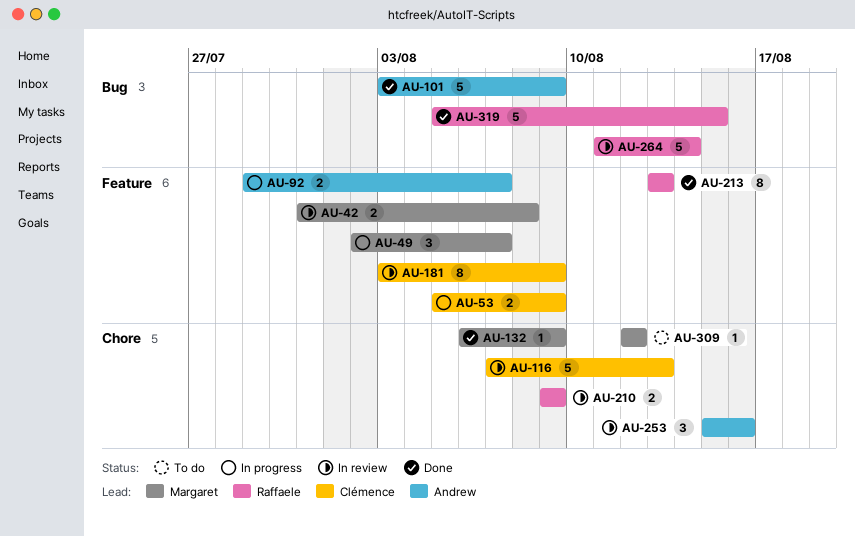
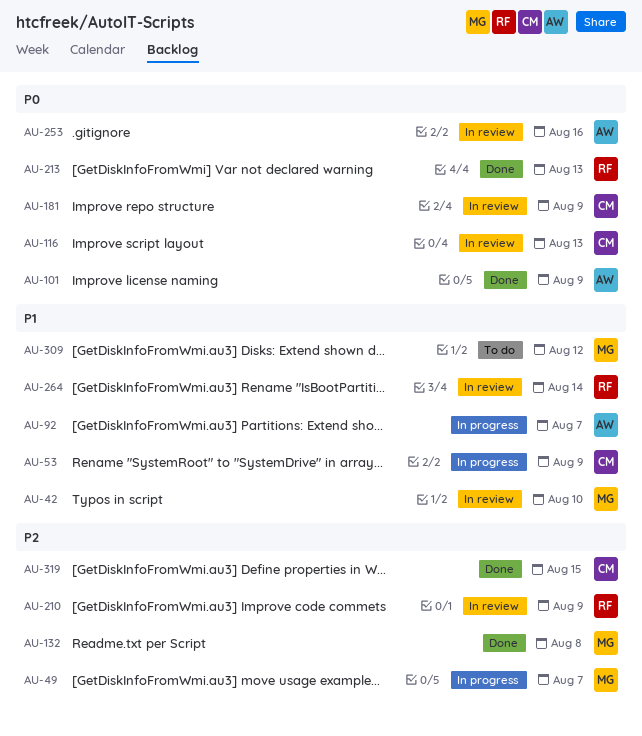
AU-42, due: Aug 8 -> Aug 10
AU-132, due: Aug 9 -> Aug 8
AU-319, owner: Raffaele -> Clémence

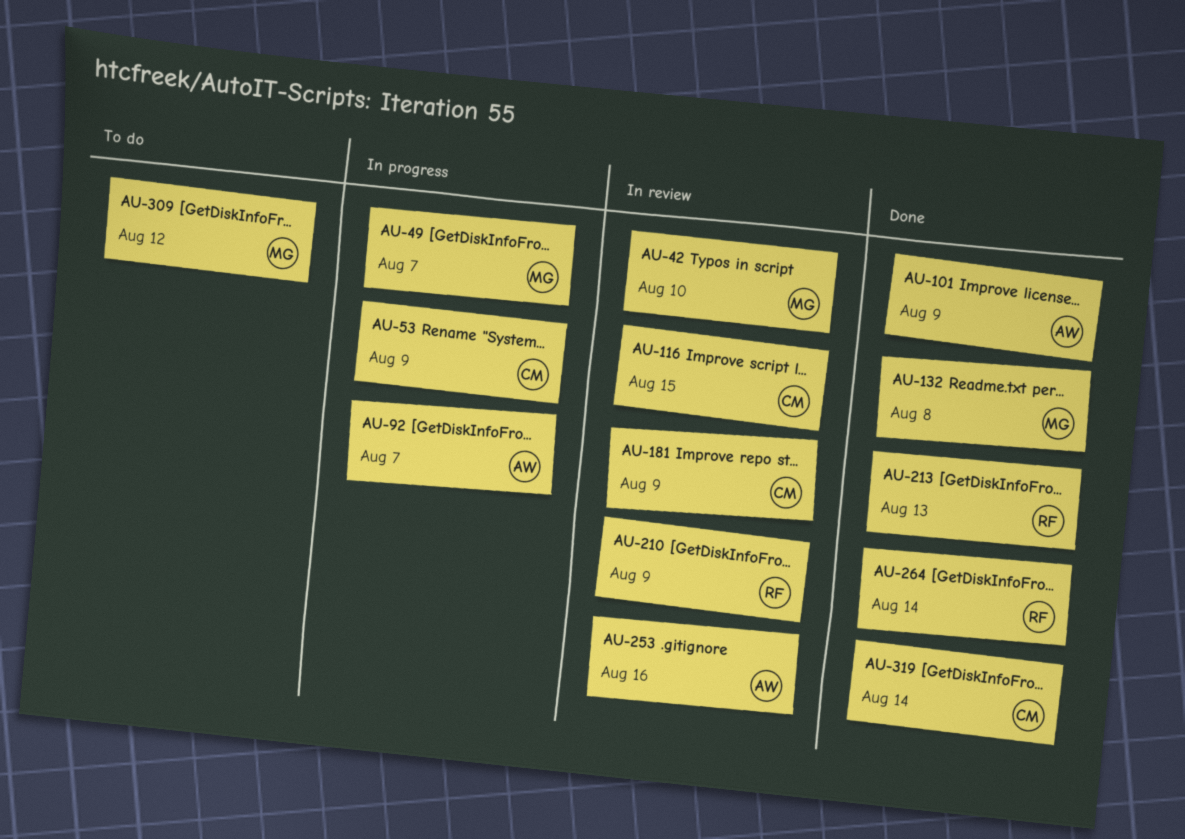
AU-116, due: Aug 13 -> Aug 15
AU-264, status: In review -> Done
AU-319, due: Aug 15 -> Aug 14

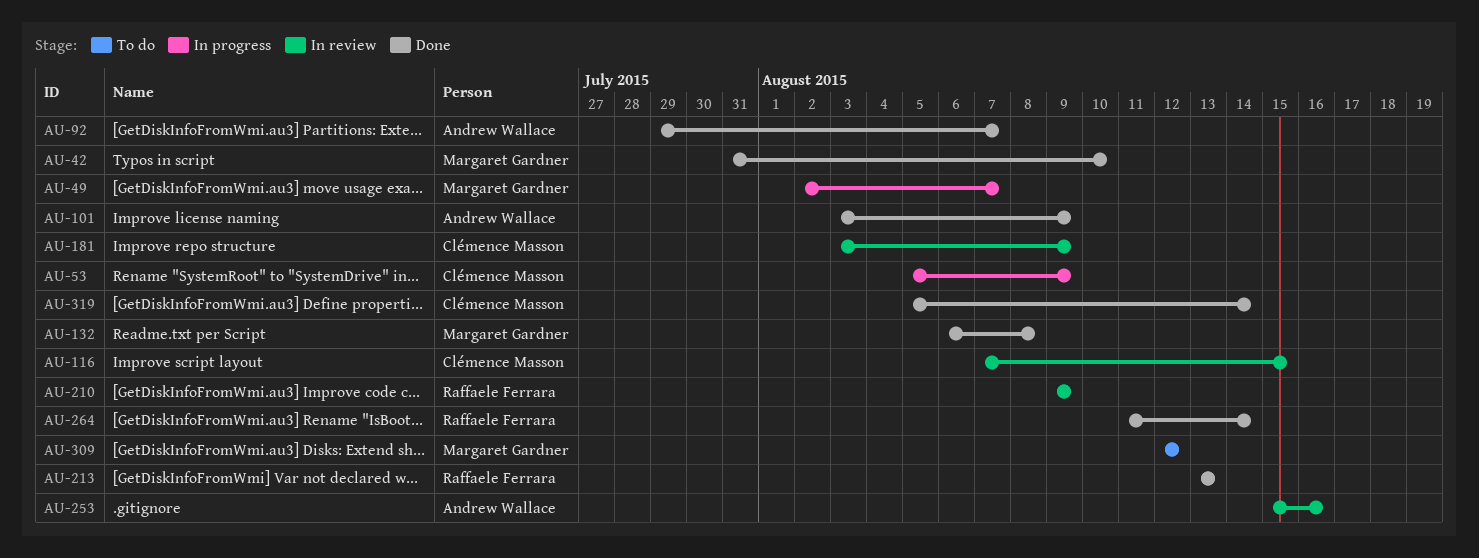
AU-42, status: In review -> Done
AU-92, status: In progress -> Done

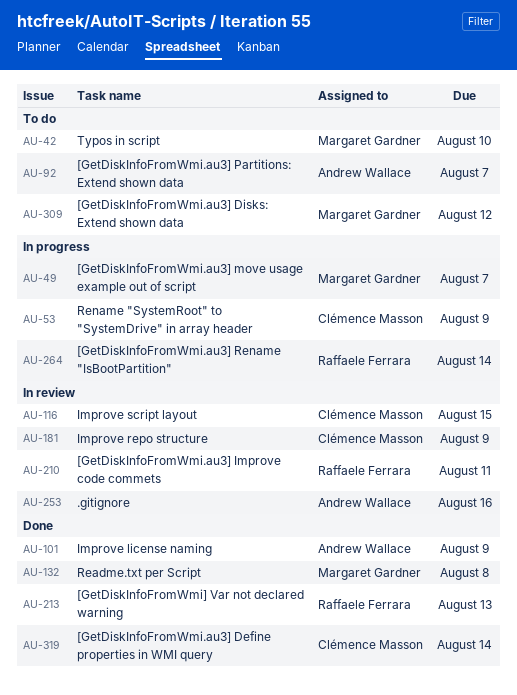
AU-42, status: Done -> To do
AU-92, status: Done -> To do
AU-210, due: Aug 9 -> Aug 11
AU-264, status: Done -> In progress

